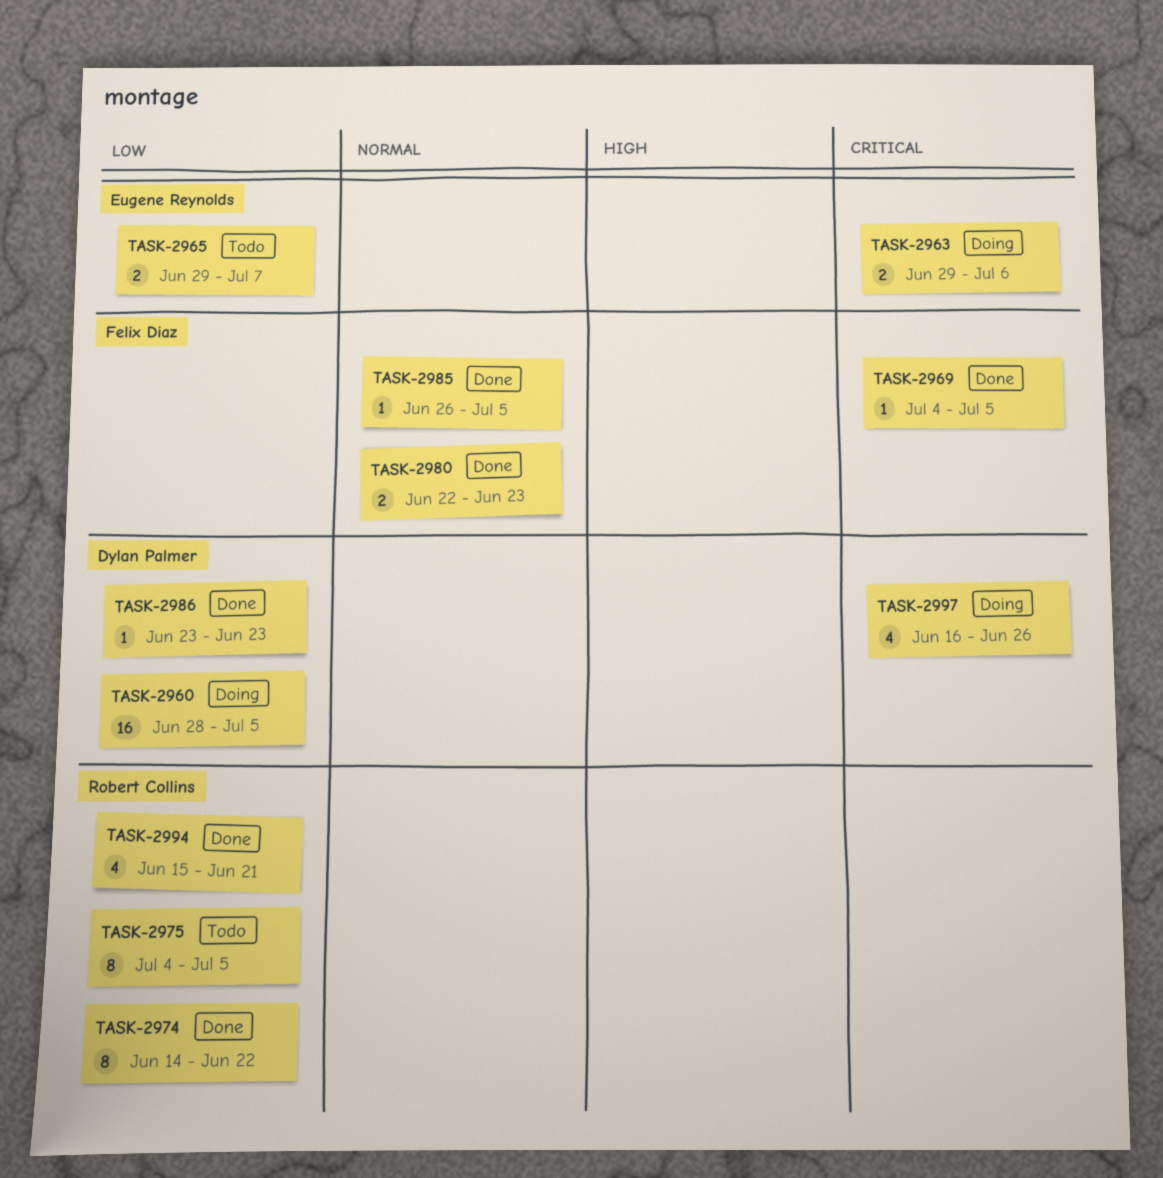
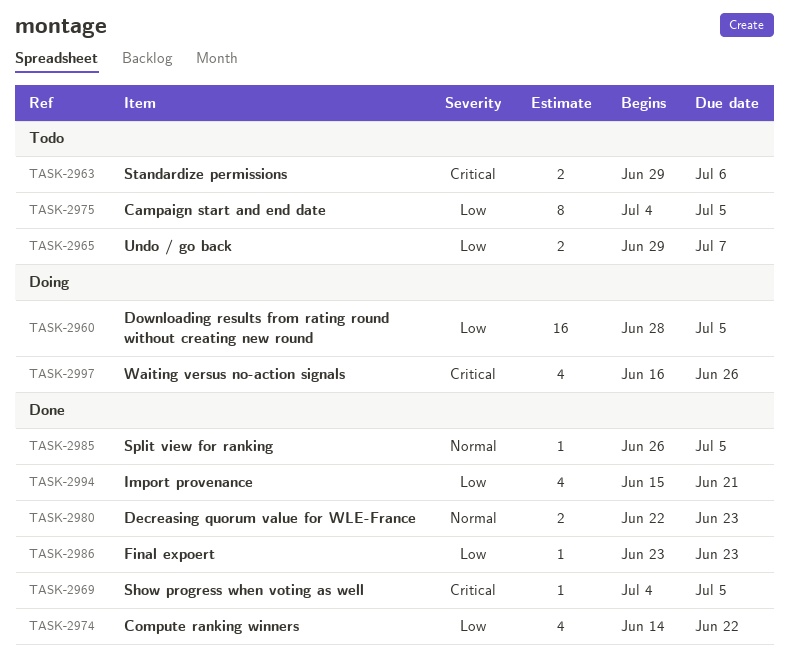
TASK-2963, status: Doing -> Todo
TASK-2974, estimate: 8 -> 4

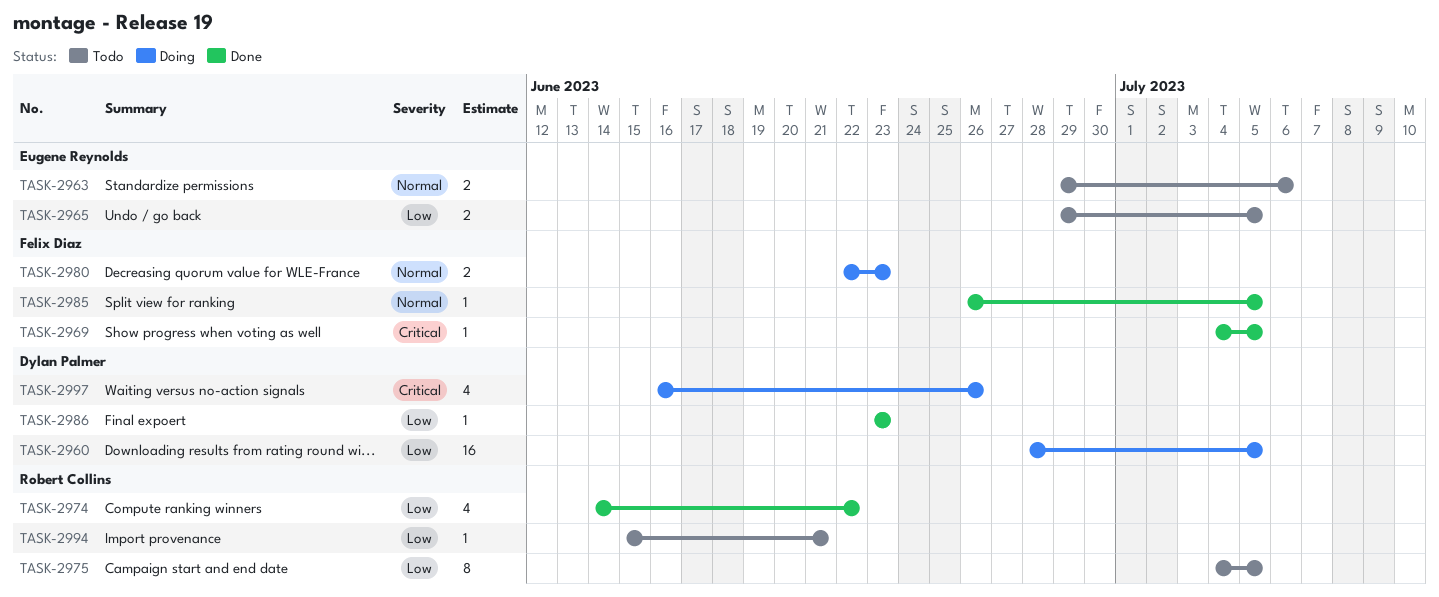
TASK-2963, priority: Critical -> Normal
TASK-2965, due: Jul 7 -> Jul 5
TASK-2980, status: Done -> Doing
TASK-2994, status: Done -> Todo
TASK-2994, estimate: 4 -> 1

